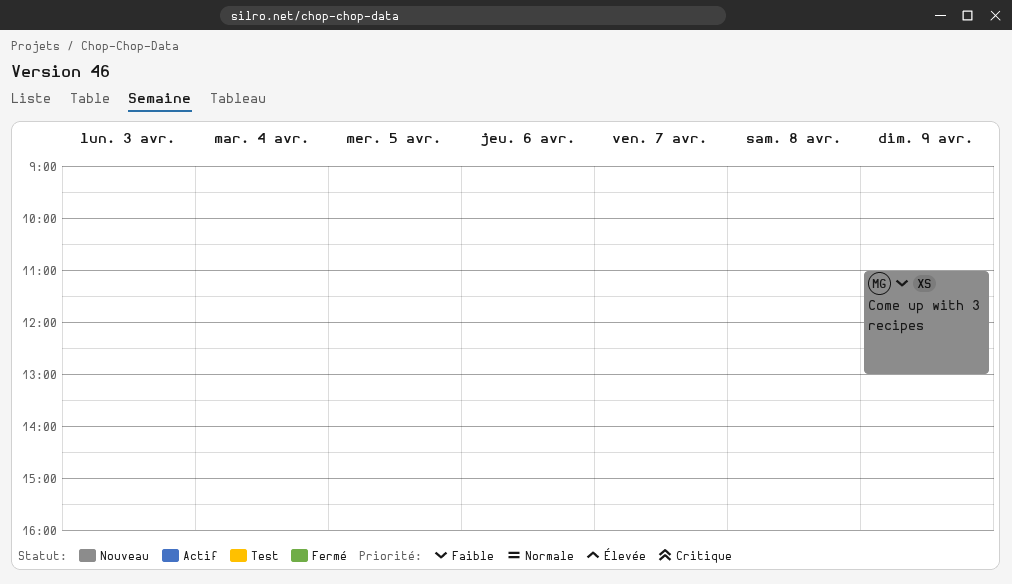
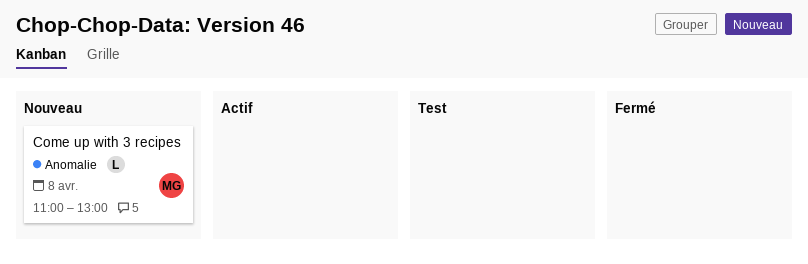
Come up with 3 recipes, estimate: XS -> L
Come up with 3 recipes, day: Apr 9 -> Apr 8

